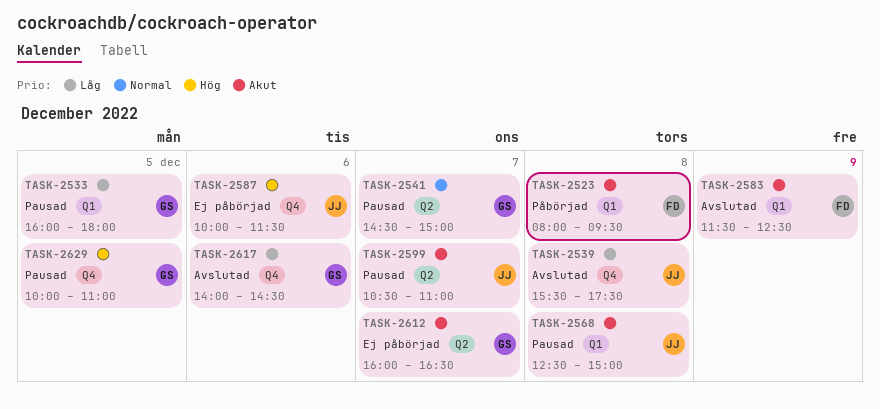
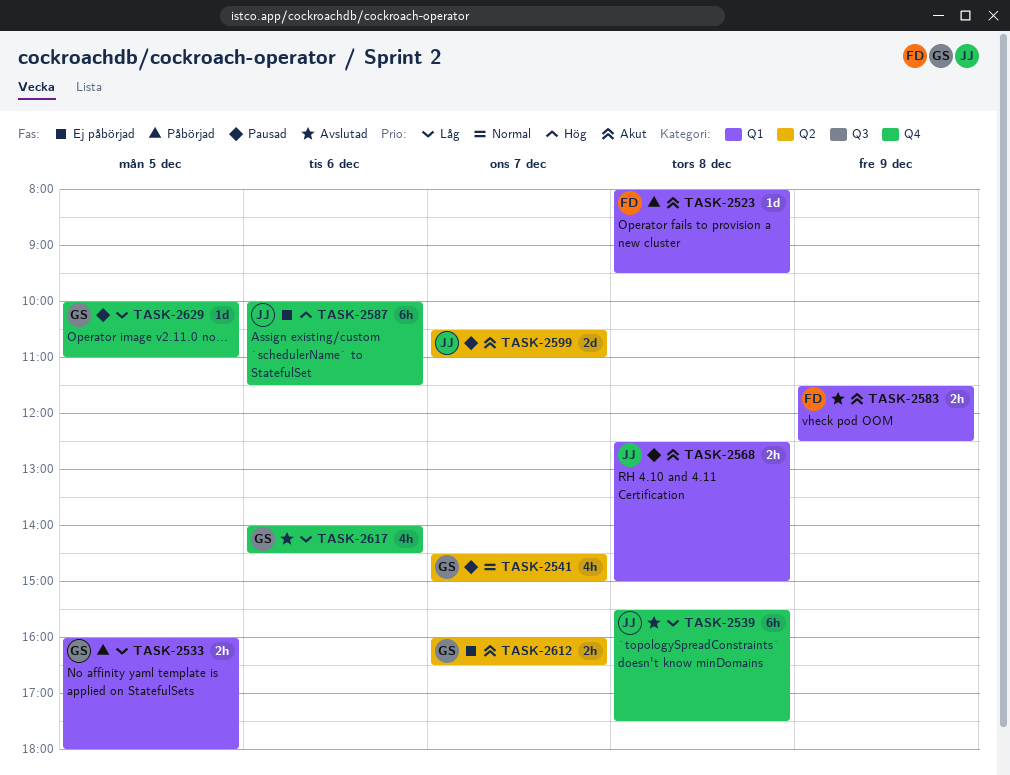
TASK-2533, status: Pausad -> Påbörjad
TASK-2629, priority: Hög -> Låg

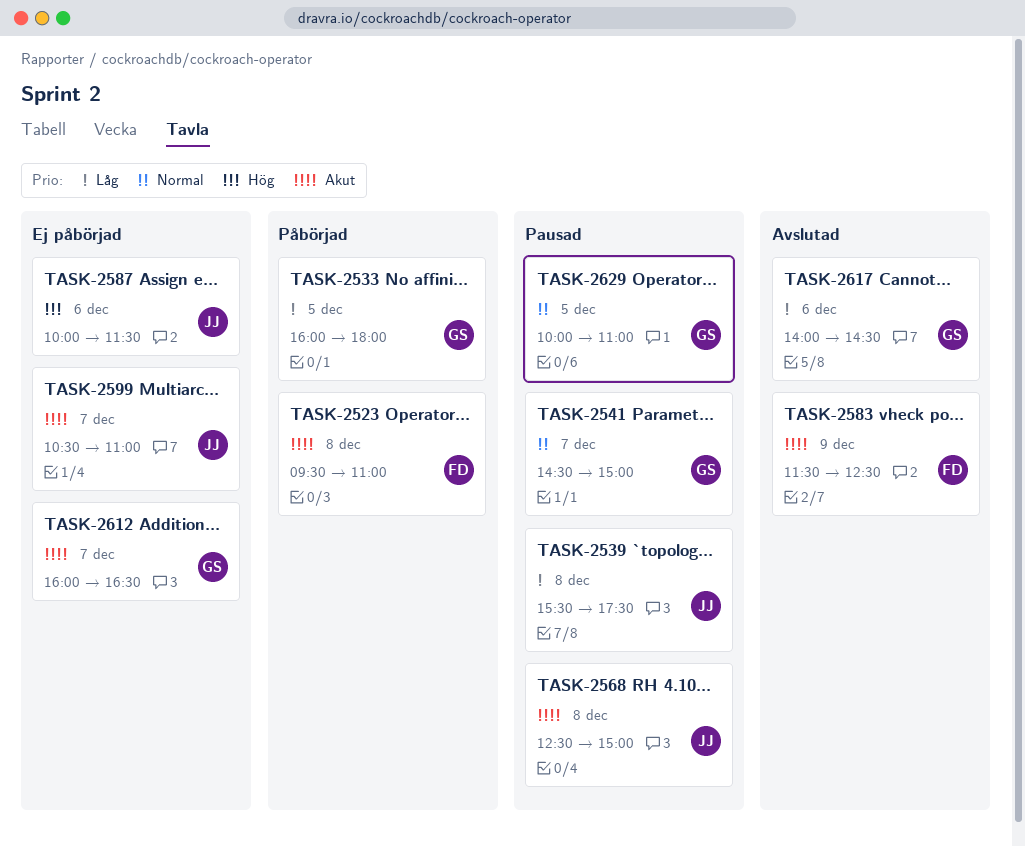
TASK-2523, begins: 08:00 -> 09:30
TASK-2523, ends: 09:30 -> 11:00
TASK-2539, status: Avslutad -> Pausad
TASK-2599, status: Pausad -> Ej påbörjad
TASK-2629, priority: Låg -> Normal

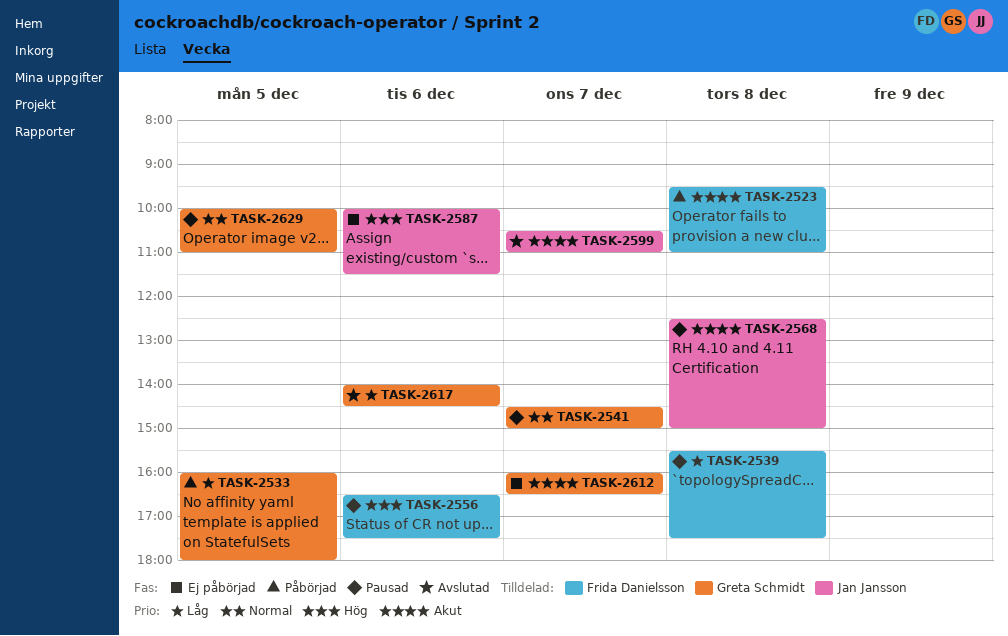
TASK-2539, owner: Jan Jansson -> Frida Danielsson
TASK-2556: none -> present
TASK-2583: present -> none
TASK-2599, status: Ej påbörjad -> Avslutad

